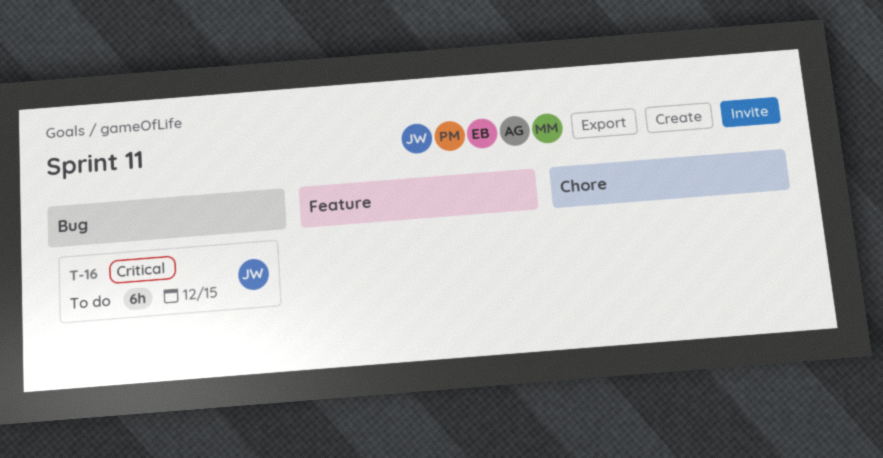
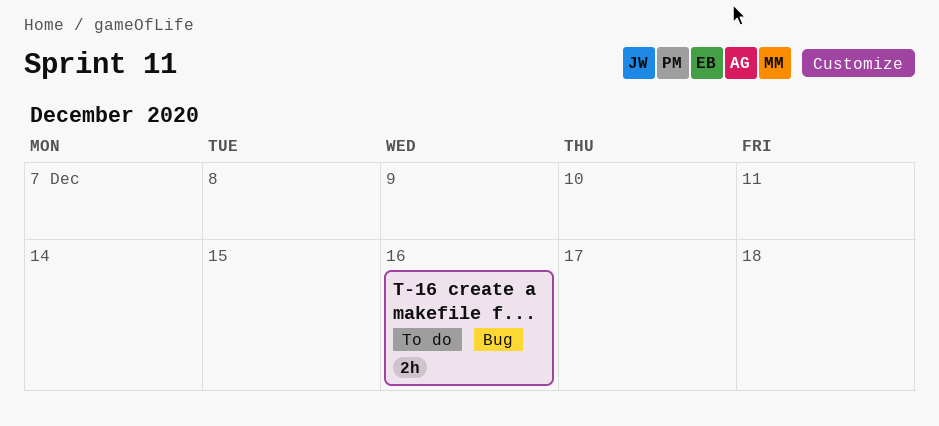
T-16, estimate: 6h -> 2h
T-16, due: Dec 15 -> Dec 16

